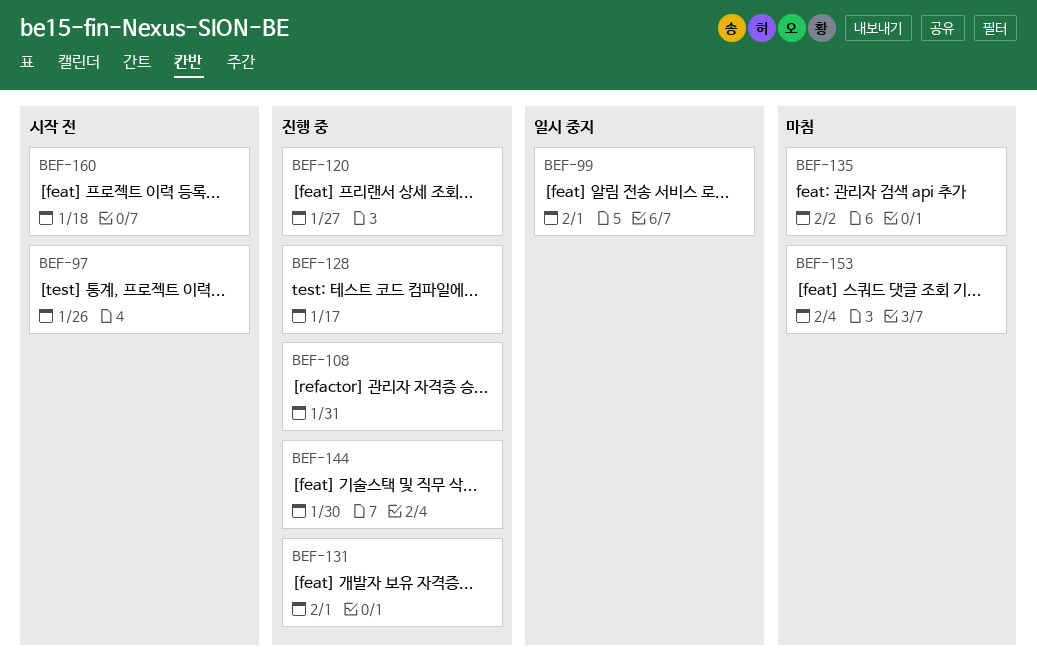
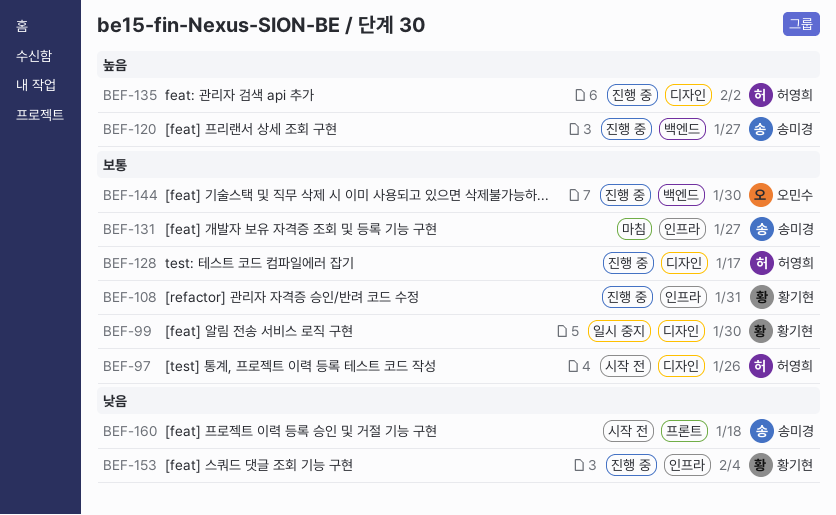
BEF-99, due: Feb 1 -> Jan 30
BEF-131, status: 진행 중 -> 마침
BEF-131, due: Feb 1 -> Jan 27
BEF-135, status: 마침 -> 진행 중
BEF-153, status: 마침 -> 진행 중

